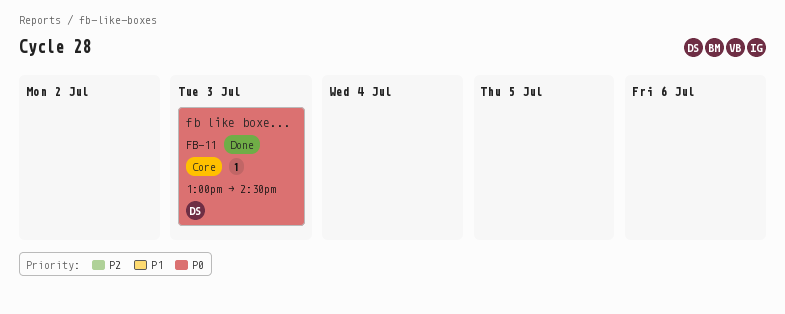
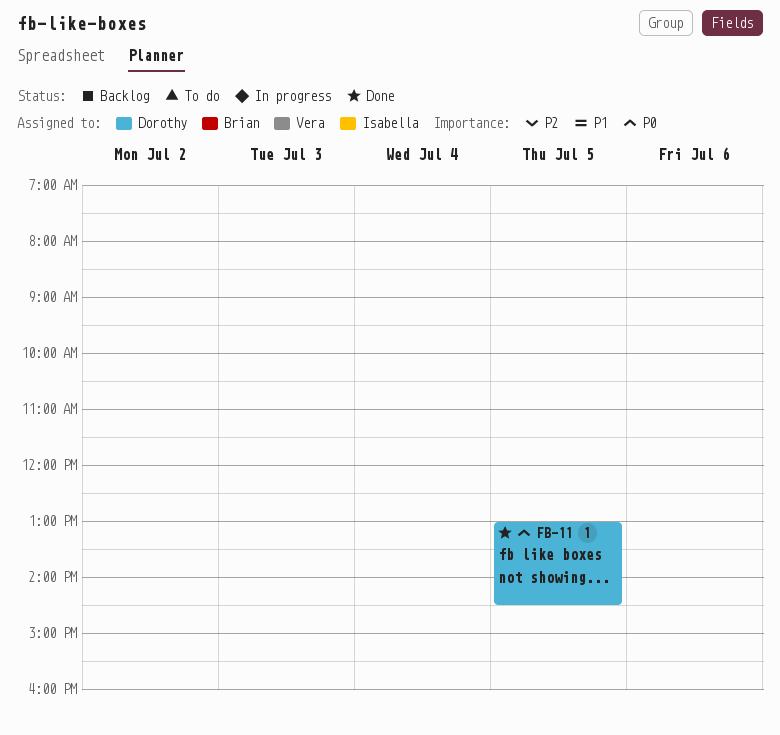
FB-11, day: Jul 3 -> Jul 5

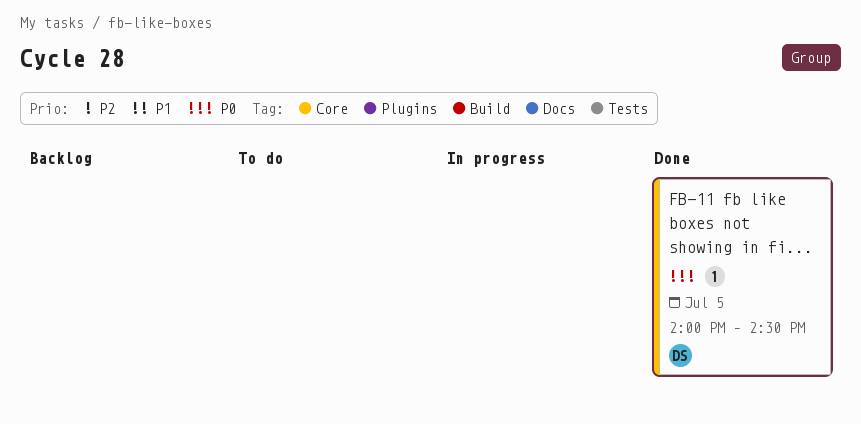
FB-11, begins: 13:00 -> 14:00

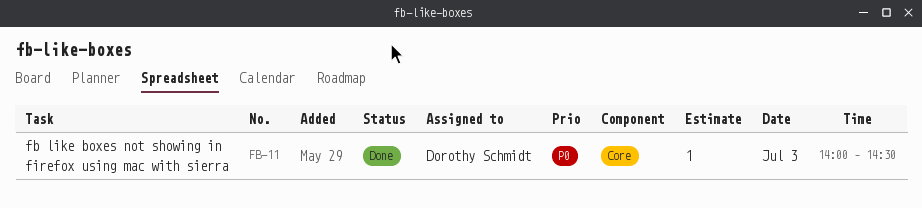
FB-11, day: Jul 5 -> Jul 3

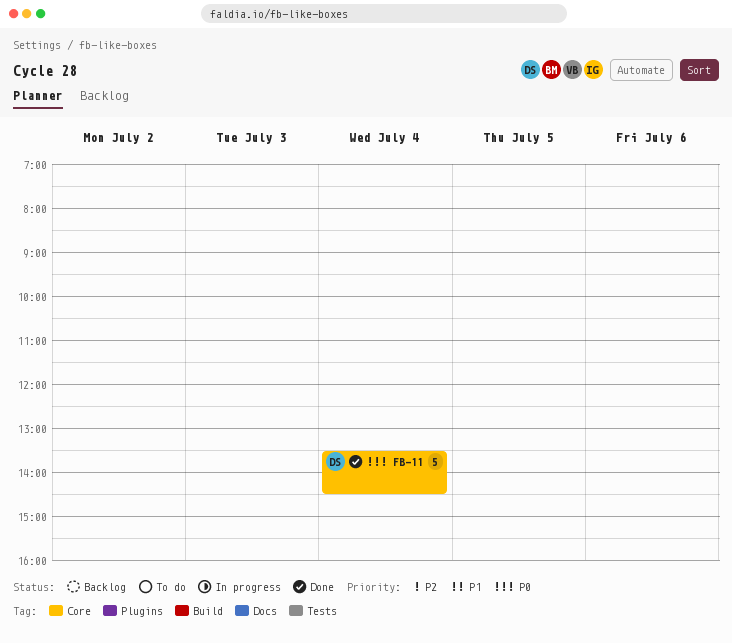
FB-11, estimate: 1 -> 5
FB-11, day: Jul 3 -> Jul 4
FB-11, begins: 14:00 -> 13:30

